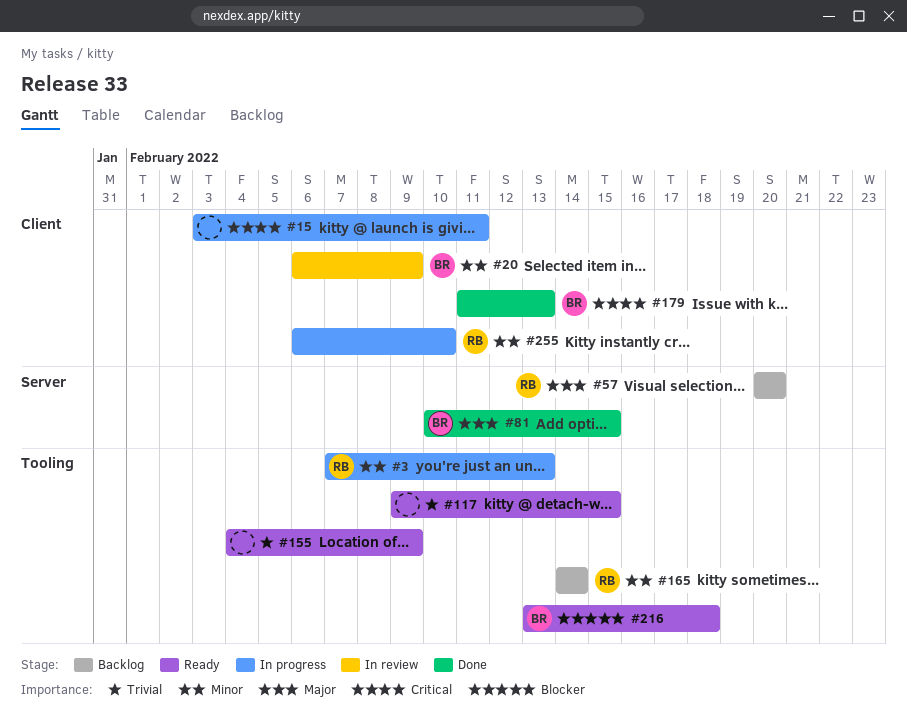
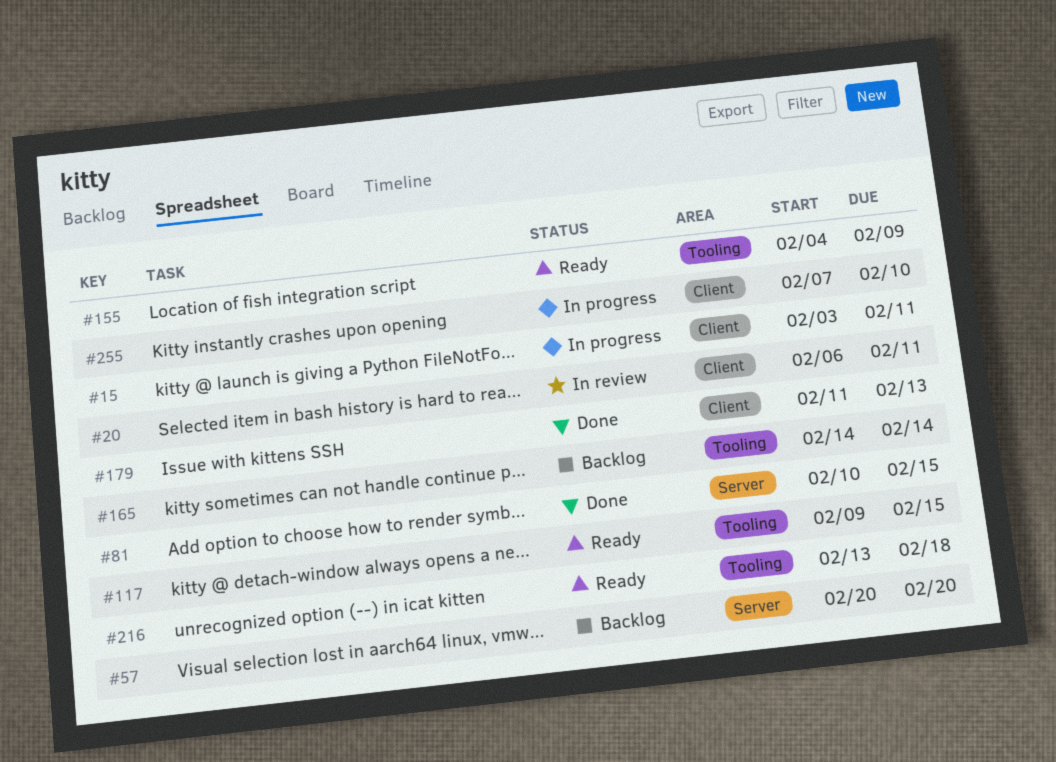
#3: present -> none
#20, due: Feb 9 -> Feb 11
#255, start: Feb 6 -> Feb 7

